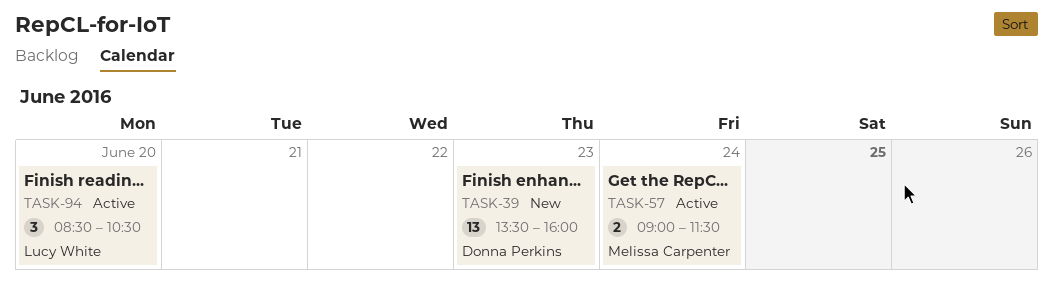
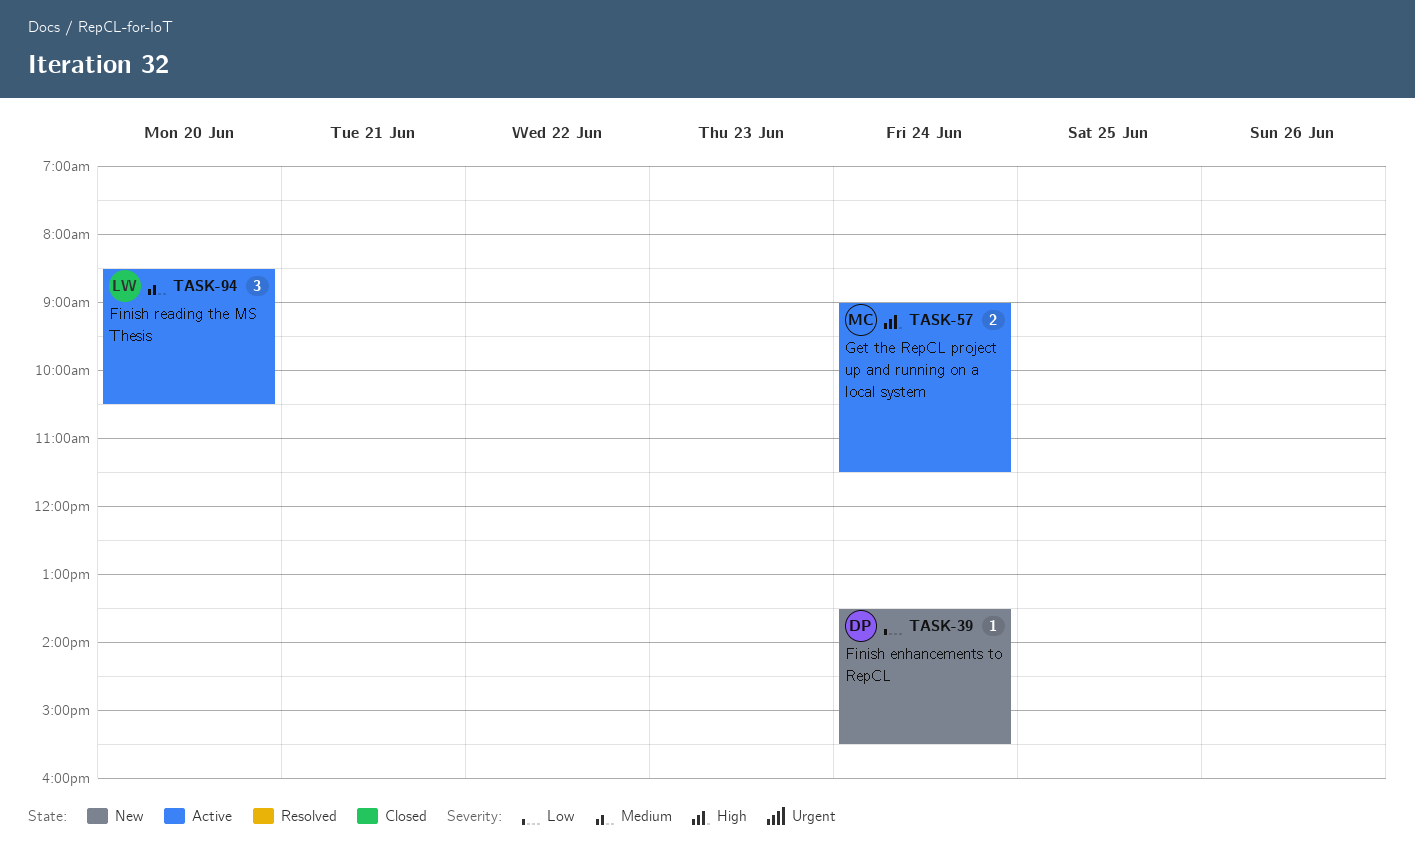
TASK-39, estimate: 13 -> 1
TASK-39, day: Jun 23 -> Jun 24
TASK-39, ends: 16:00 -> 15:30

